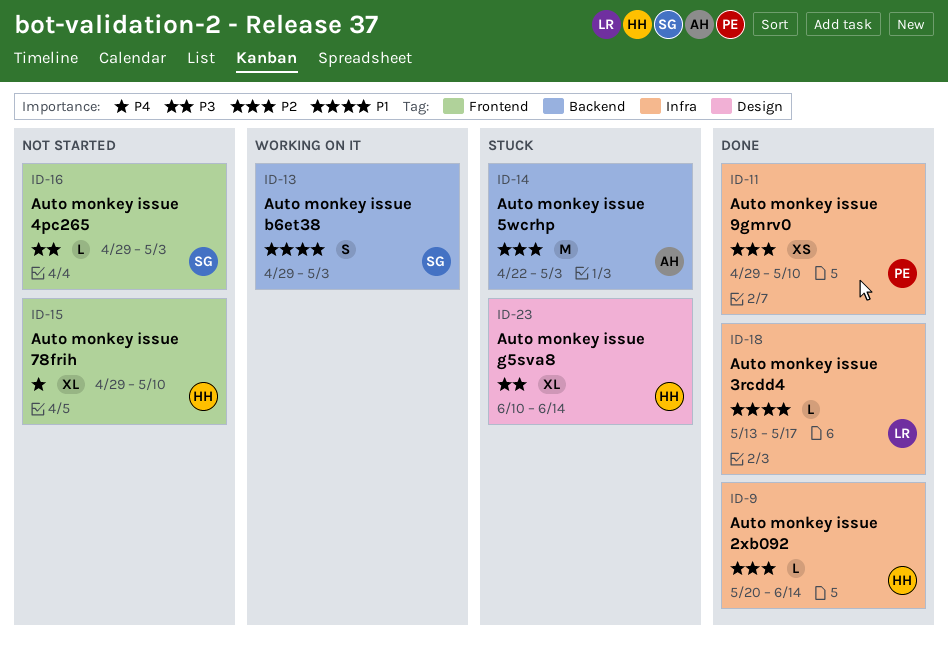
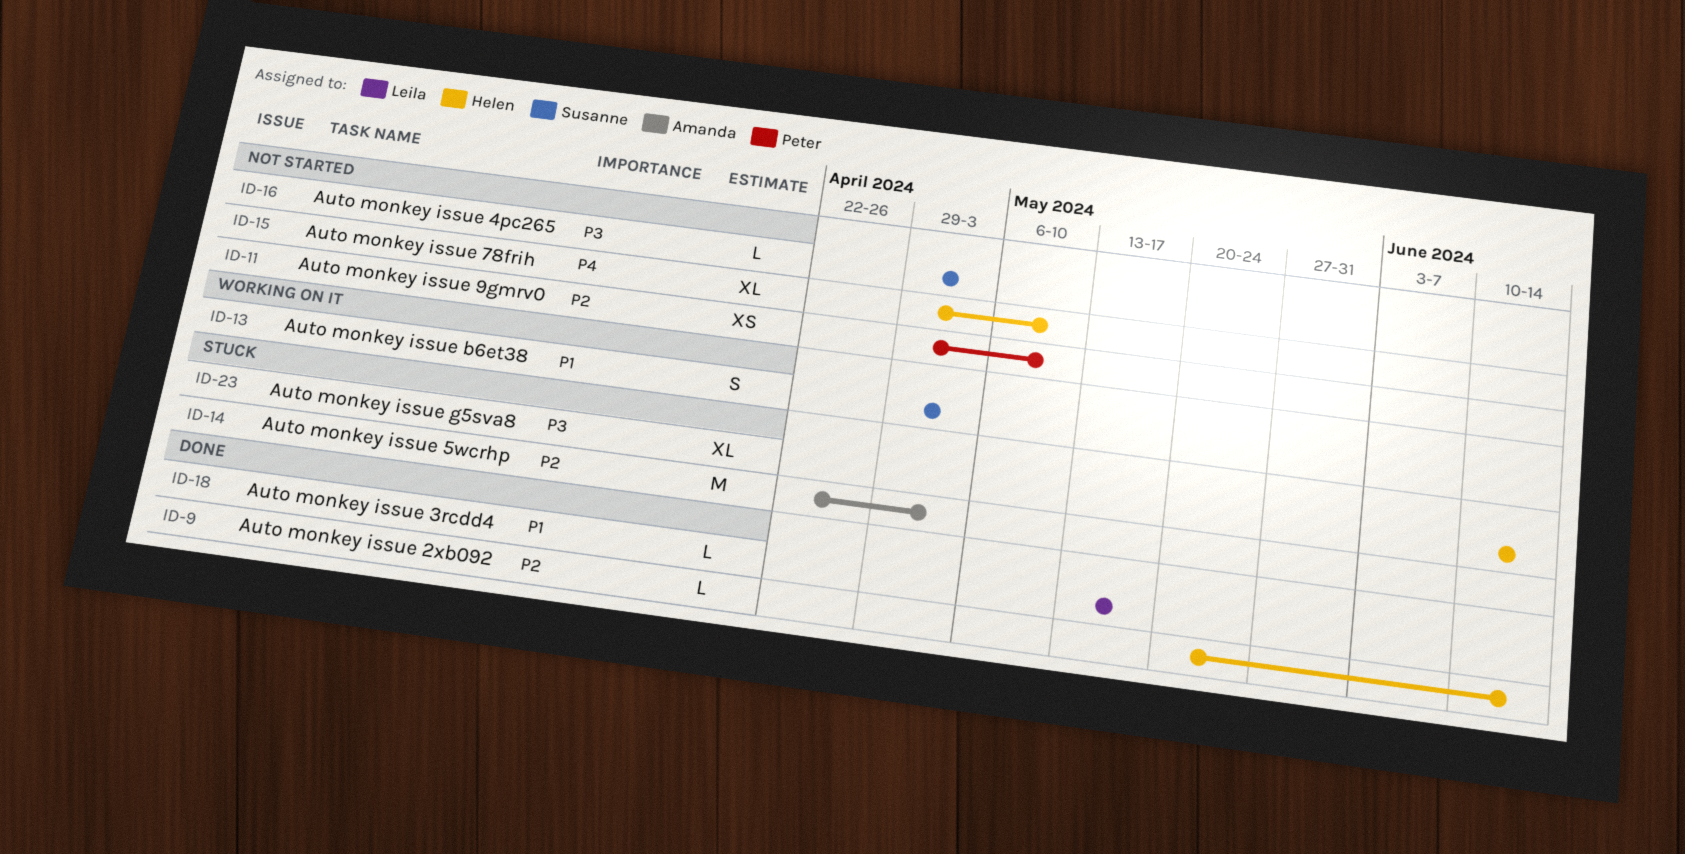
ID-11, status: Done -> Not started

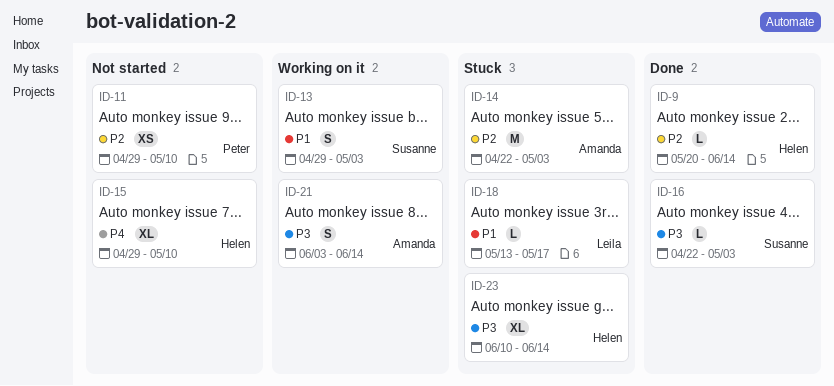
ID-16, status: Not started -> Done
ID-16, start: Apr 29 -> Apr 22
ID-18, status: Done -> Stuck
ID-21: none -> present

